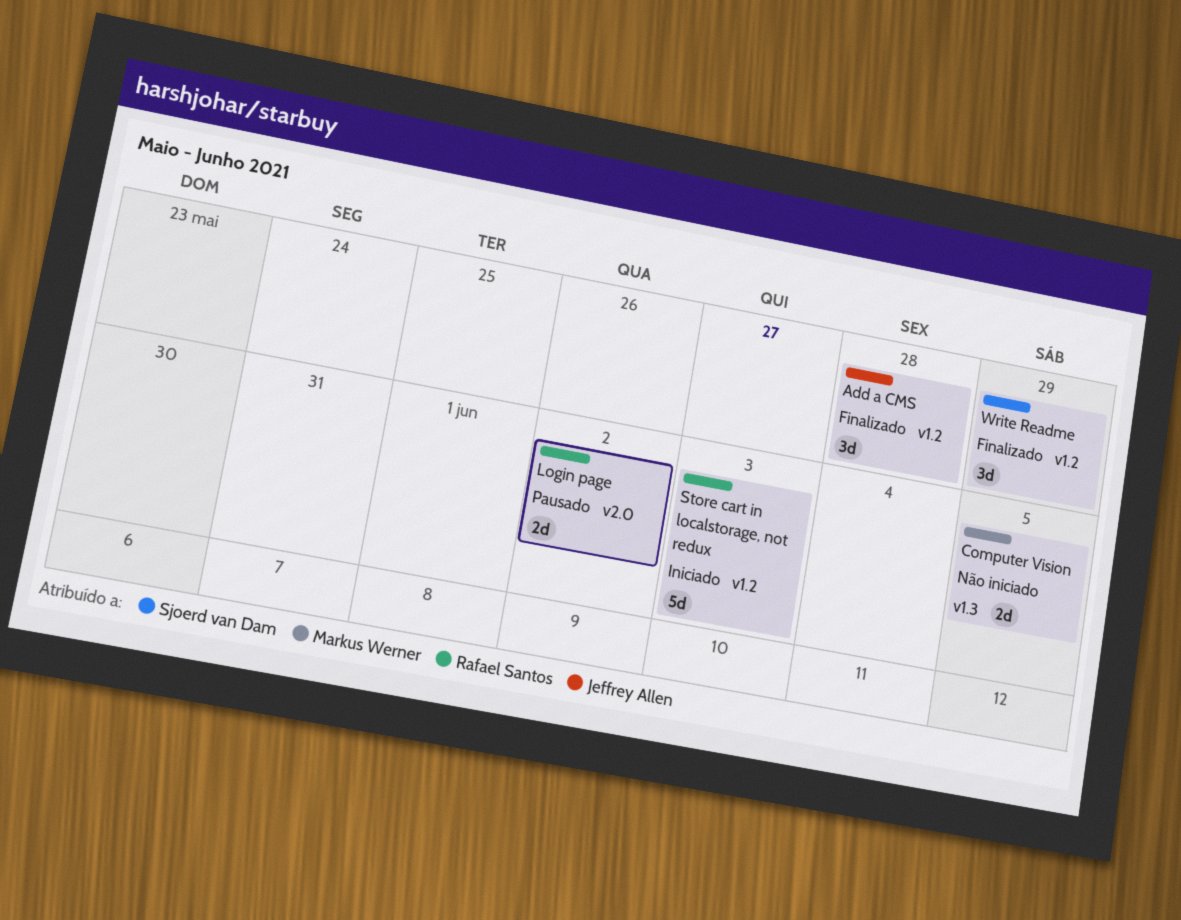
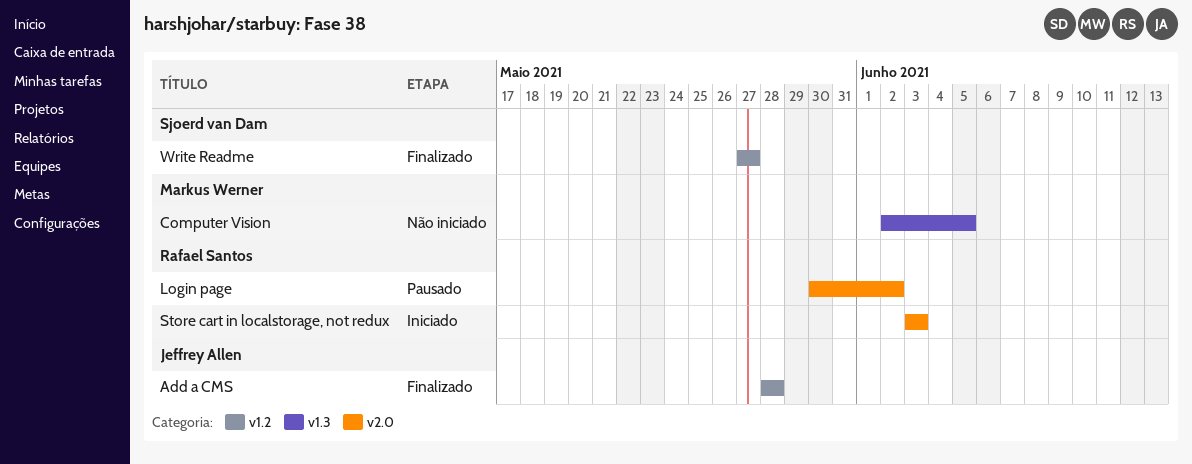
Store cart in localstorage, not redux, label: v1.2 -> v2.0
Write Readme, due: May 29 -> May 27

